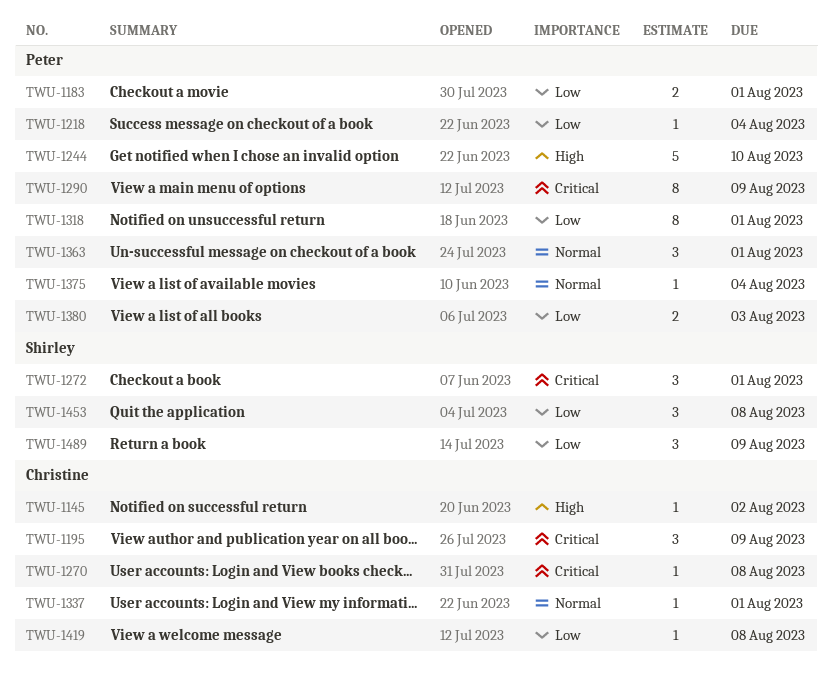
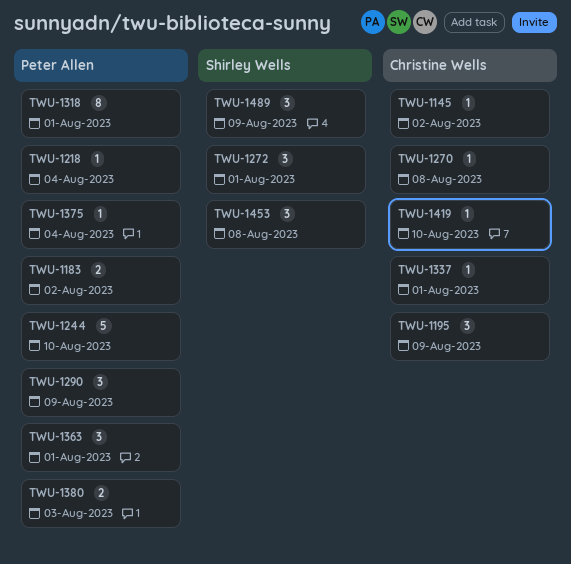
TWU-1183, due: Aug 1 -> Aug 2
TWU-1290, estimate: 8 -> 3
TWU-1419, due: Aug 8 -> Aug 10

